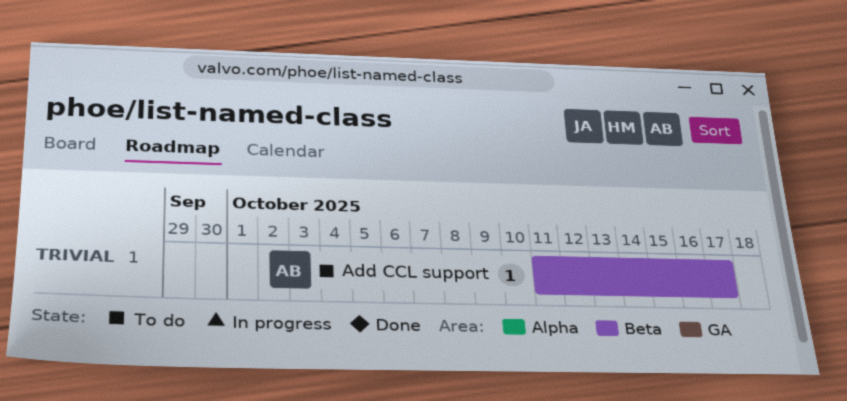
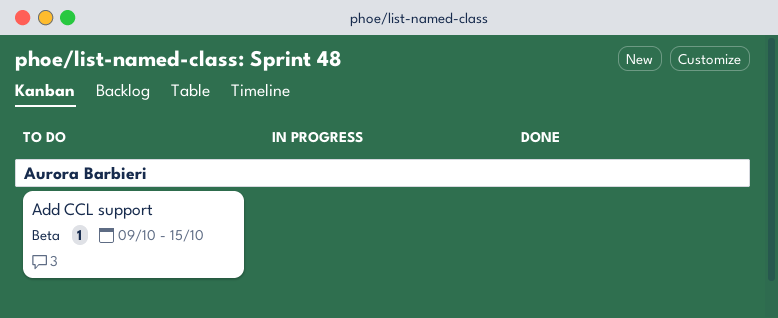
Add CCL support, start: Oct 11 -> Oct 9
Add CCL support, due: Oct 17 -> Oct 15

